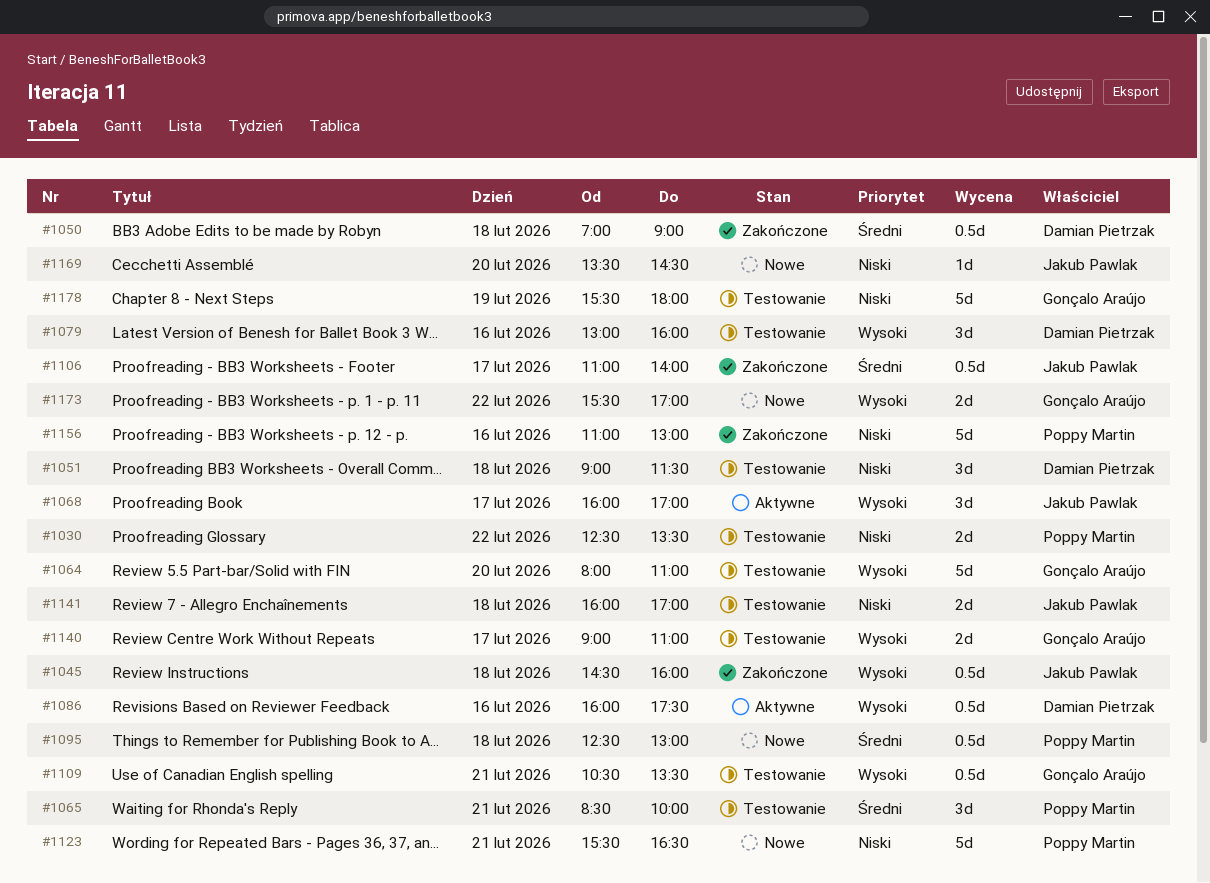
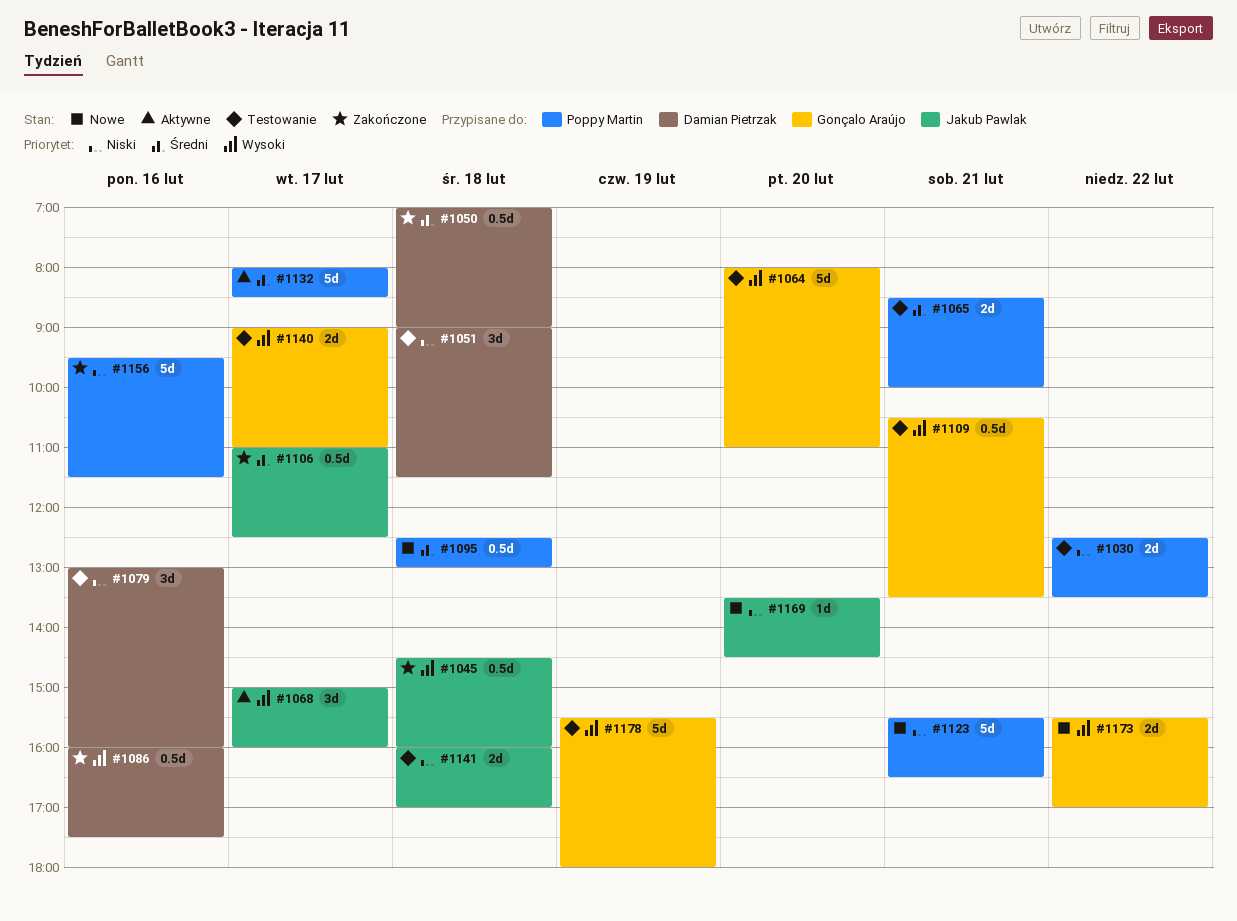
#1065, estimate: 3d -> 2d
#1068, begins: 16:00 -> 15:00
#1068, ends: 17:00 -> 16:00
#1079, priority: Wysoki -> Niski
#1086, status: Aktywne -> Zakończone
#1106, ends: 14:00 -> 12:30
#1132: none -> present
#1156, begins: 11:00 -> 09:30
#1156, ends: 13:00 -> 11:30
#1178, priority: Niski -> Wysoki

